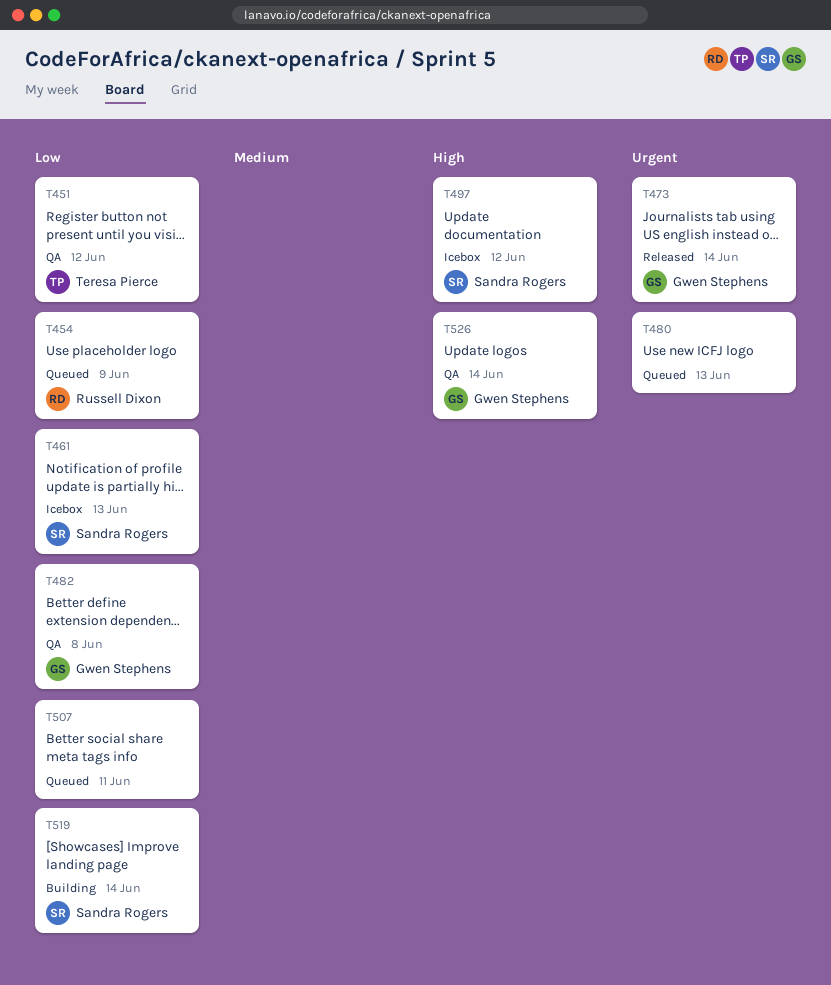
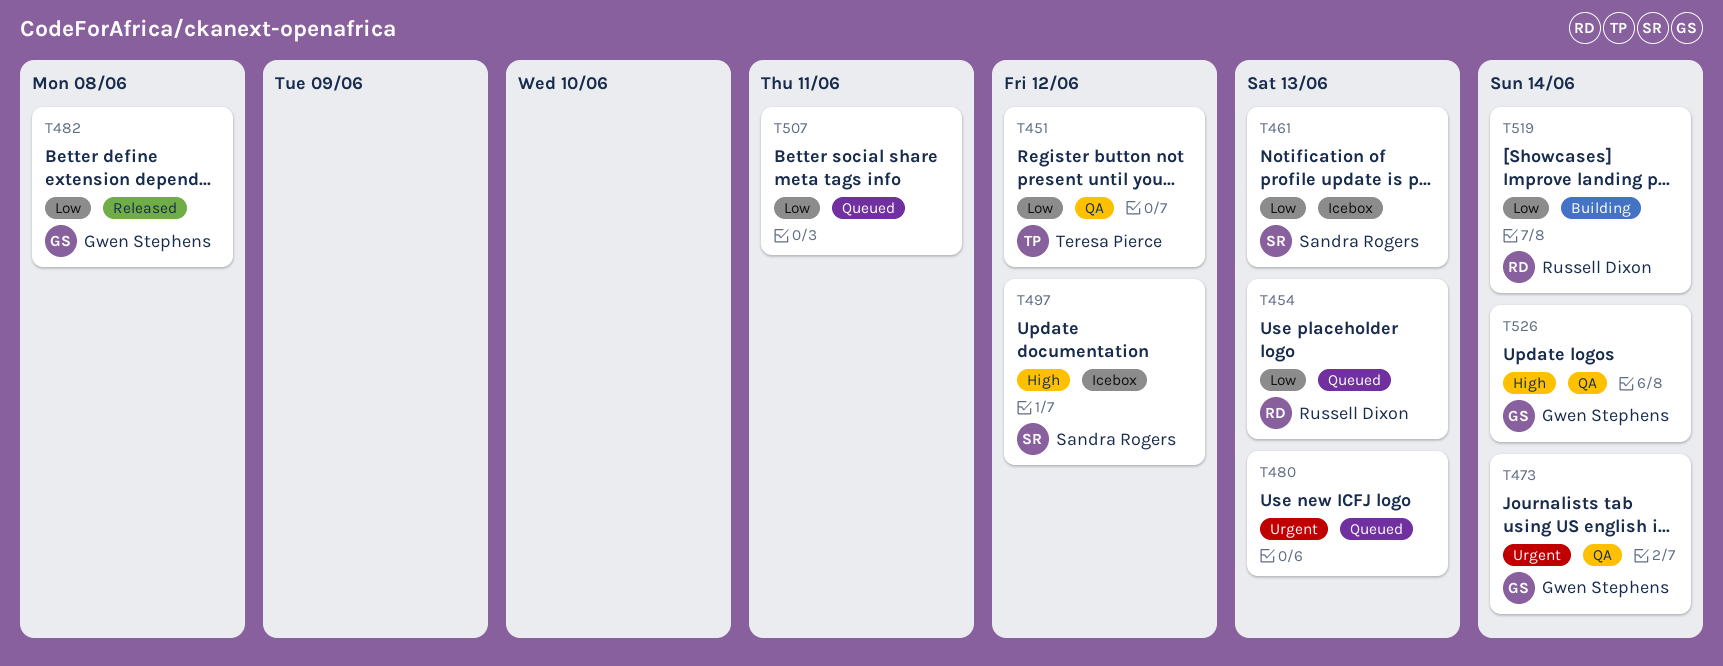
T454, due: Jun 9 -> Jun 13
T473, status: Released -> QA
T482, status: QA -> Released
T519, owner: Sandra Rogers -> Russell Dixon

